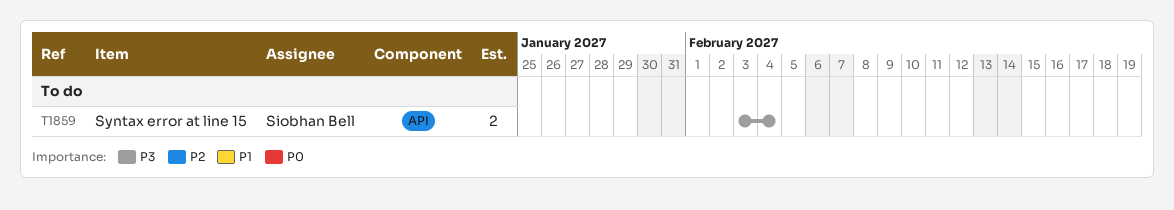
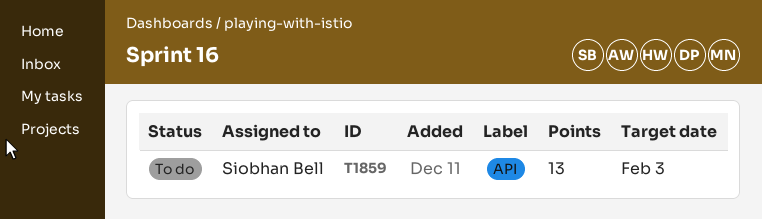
T1859, estimate: 2 -> 13
T1859, due: Feb 4 -> Feb 3

